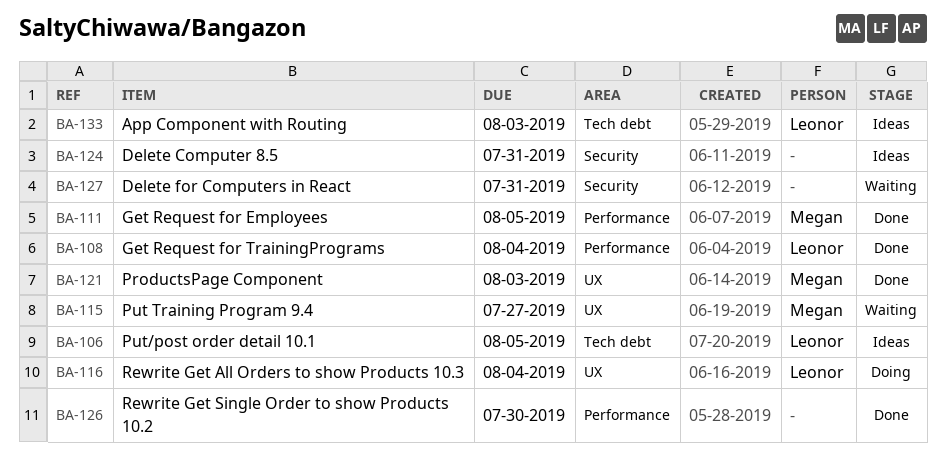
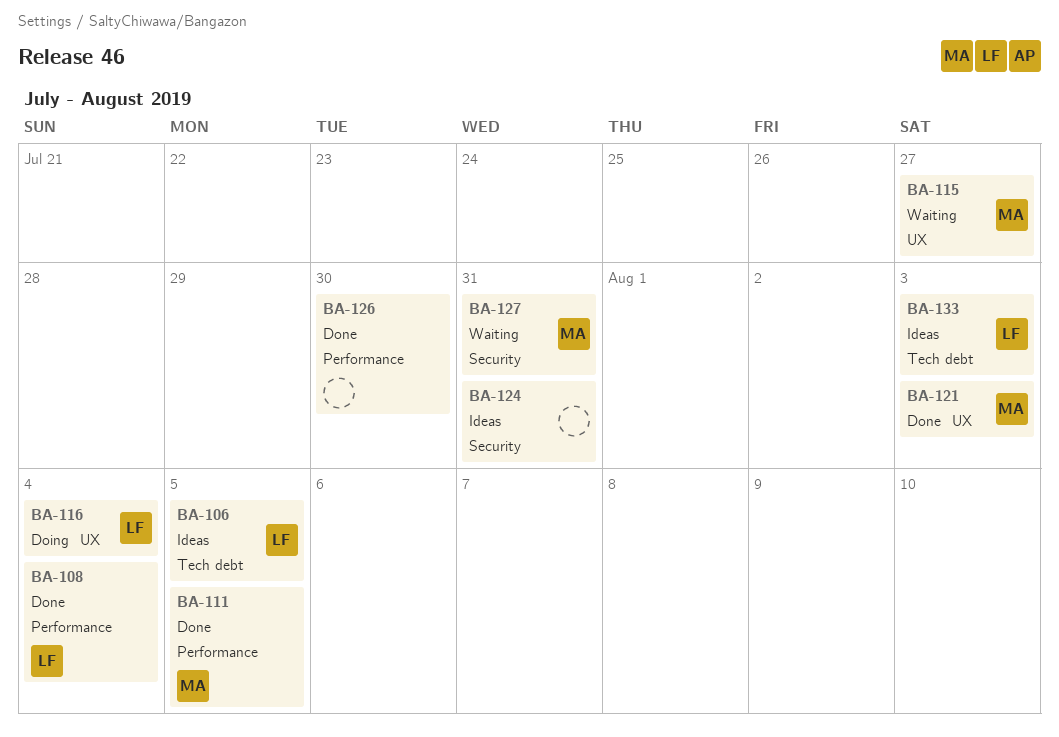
BA-127, owner: none -> Megan

